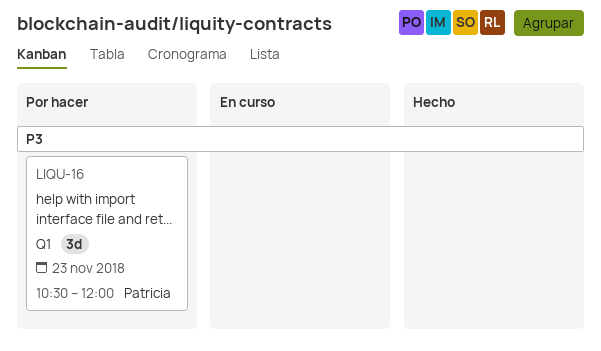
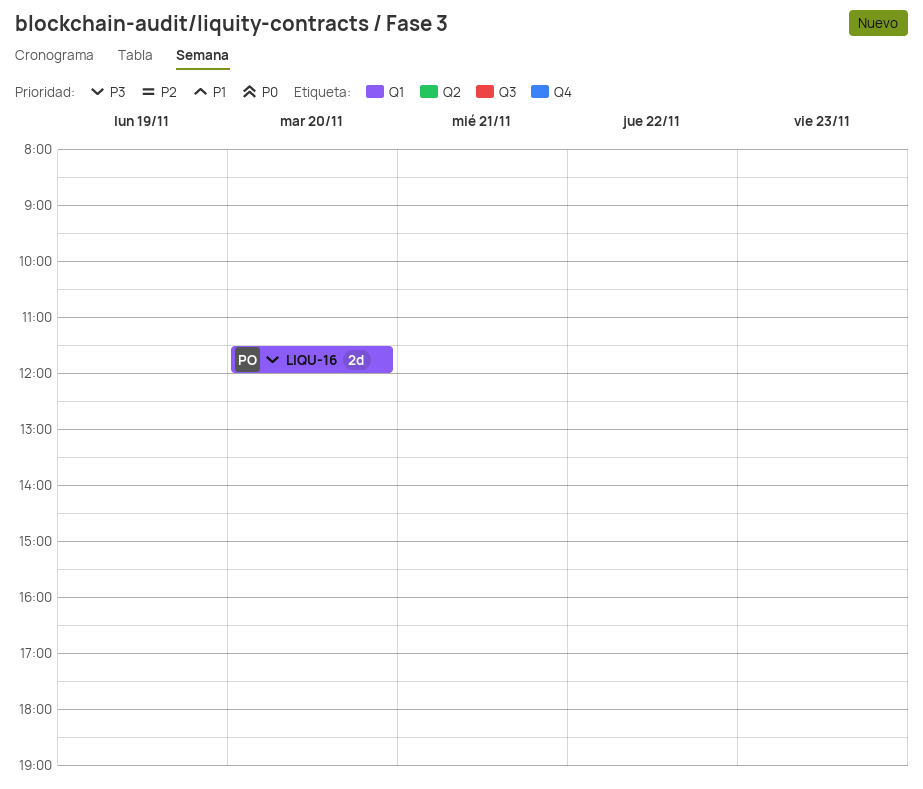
LIQU-16, estimate: 3d -> 2d
LIQU-16, day: Nov 23 -> Nov 20
LIQU-16, begins: 10:30 -> 11:30

